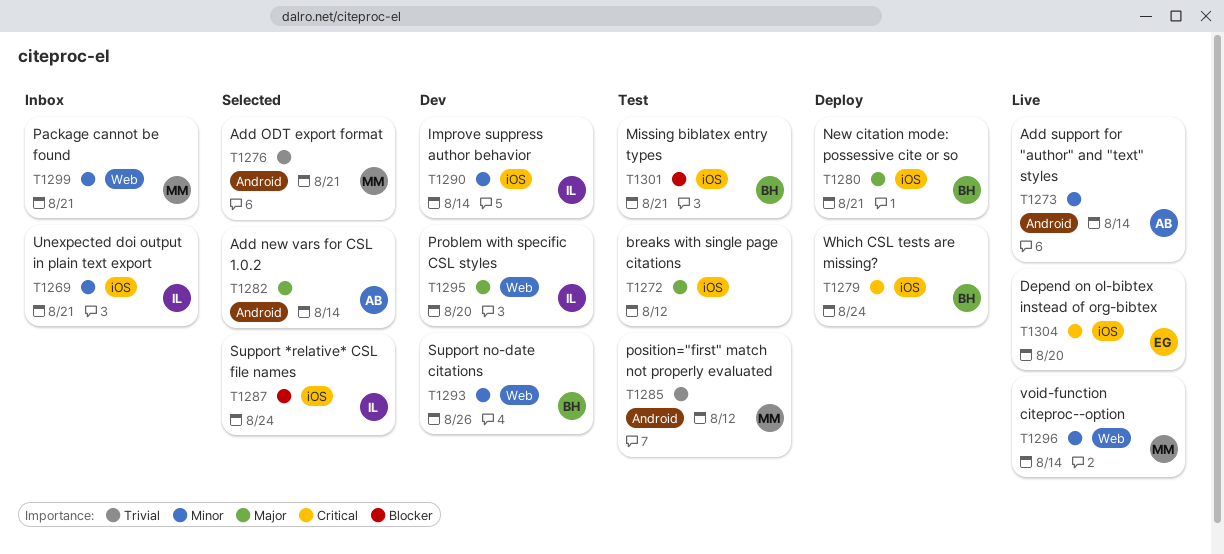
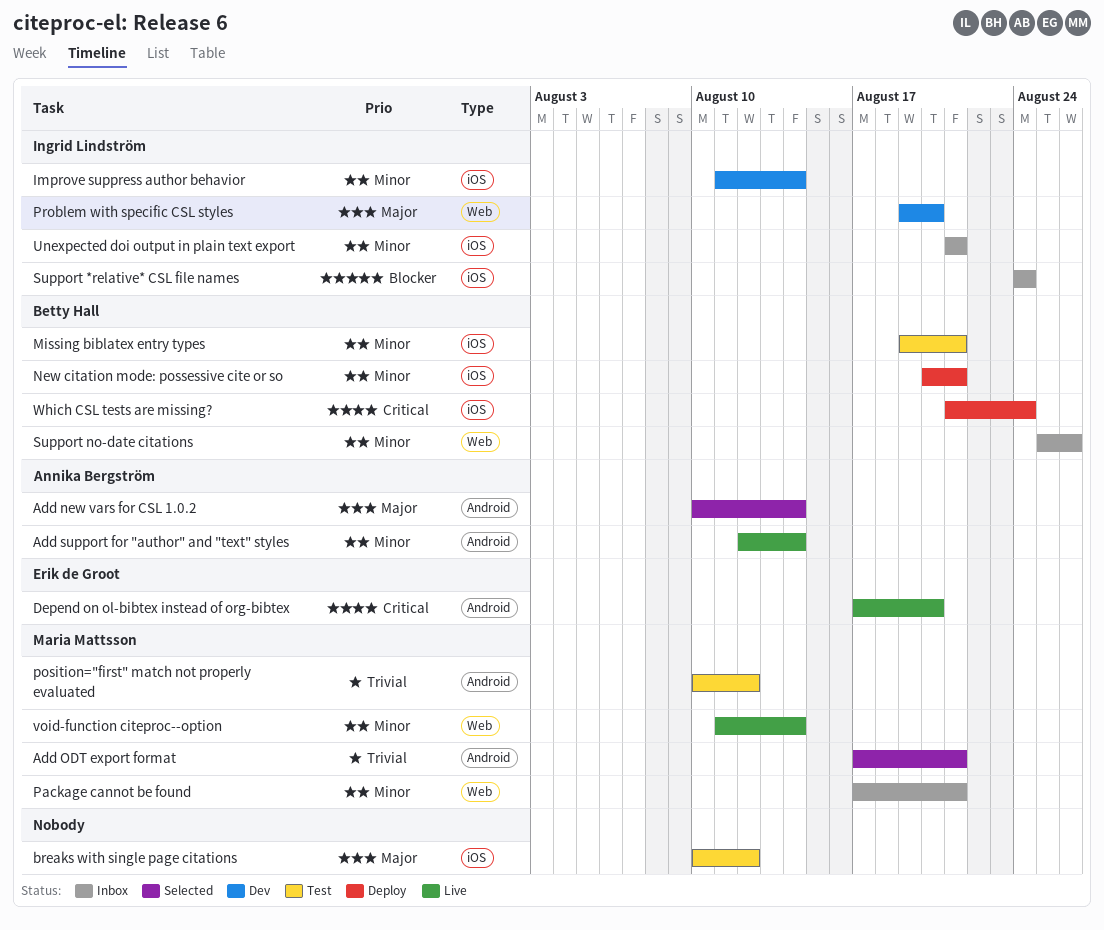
Depend on ol-bibtex instead of org-bibtex, label: iOS -> Android
Missing biblatex entry types, priority: Blocker -> Minor
New citation mode: possessive cite or so, priority: Major -> Minor
Support *relative* CSL file names, status: Selected -> Inbox
Support no-date citations, status: Dev -> Inbox

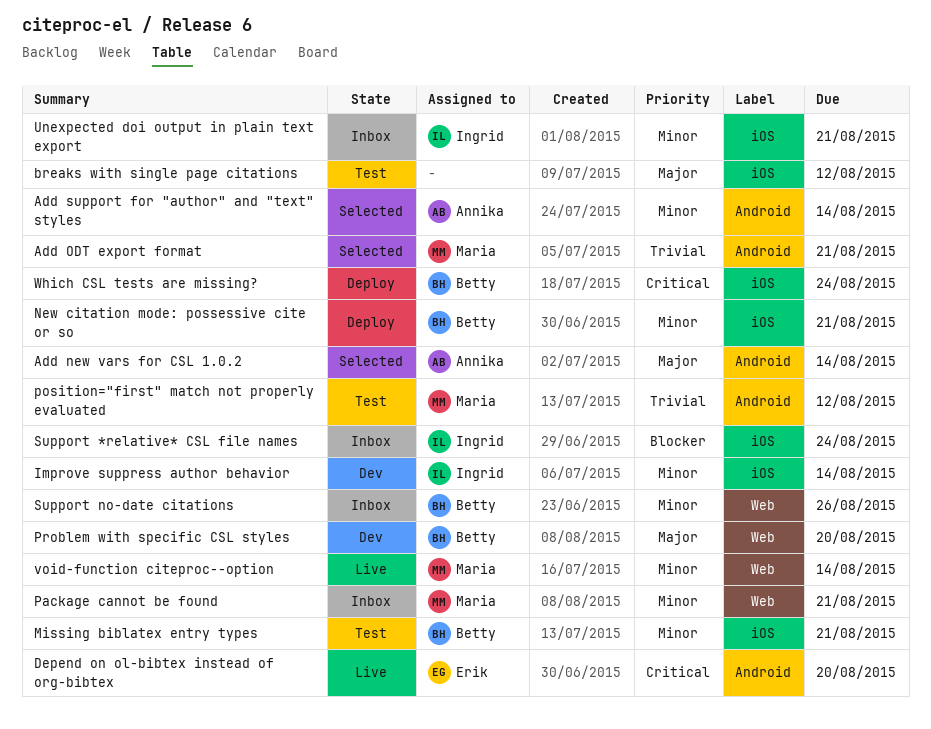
Add support for "author" and "text" styles, status: Live -> Selected
Problem with specific CSL styles, owner: Ingrid Lindström -> Betty Hall

